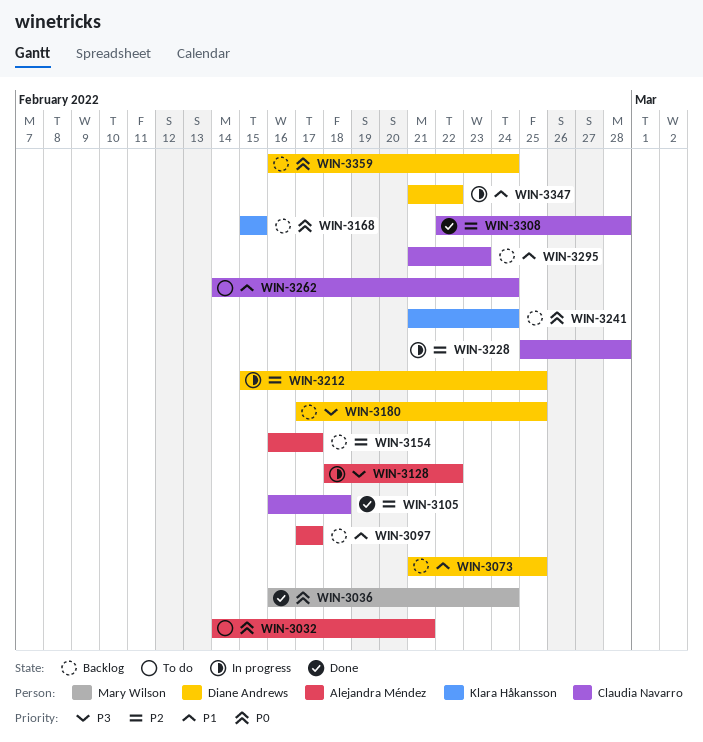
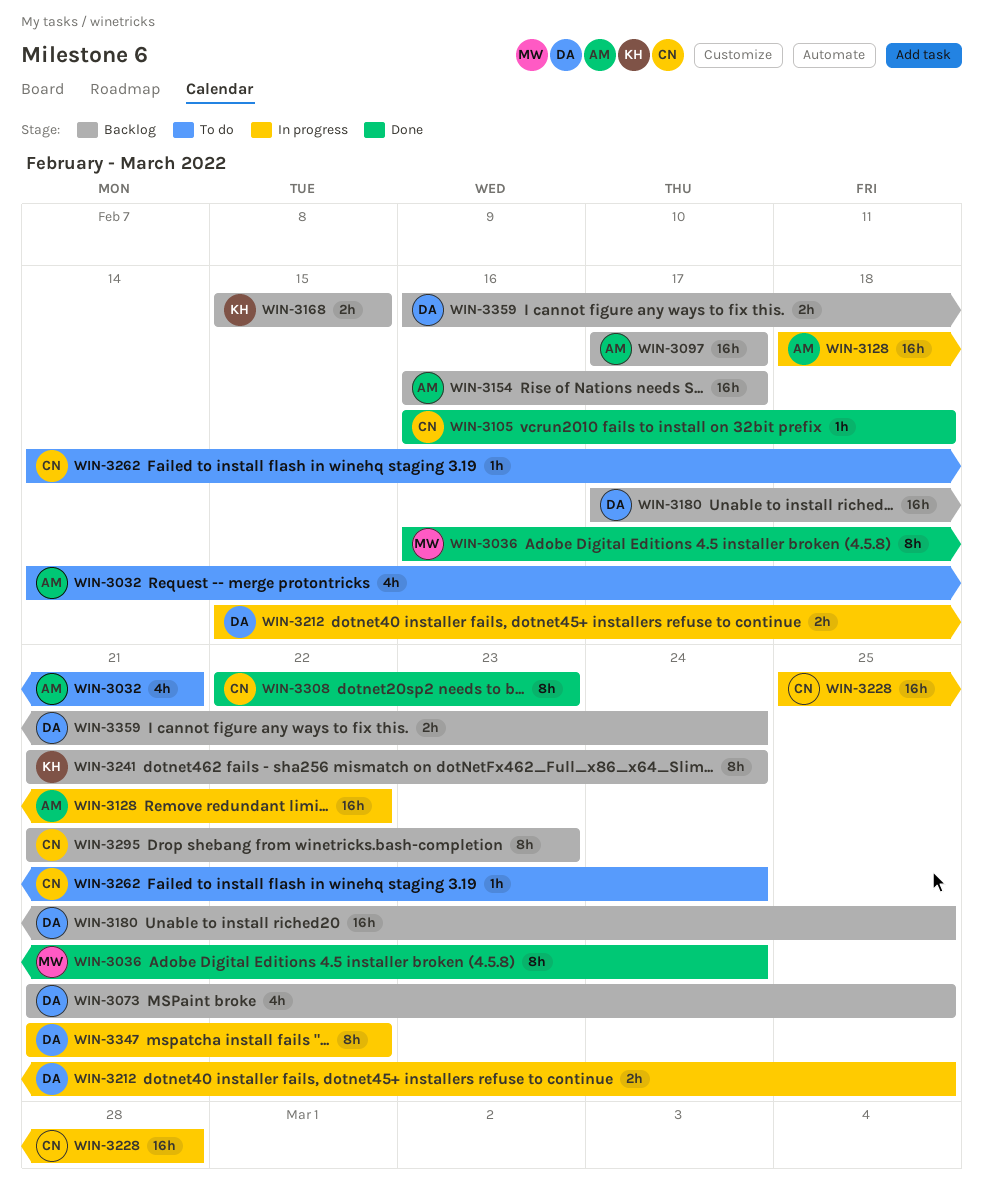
WIN-3308, due: Feb 28 -> Feb 23

